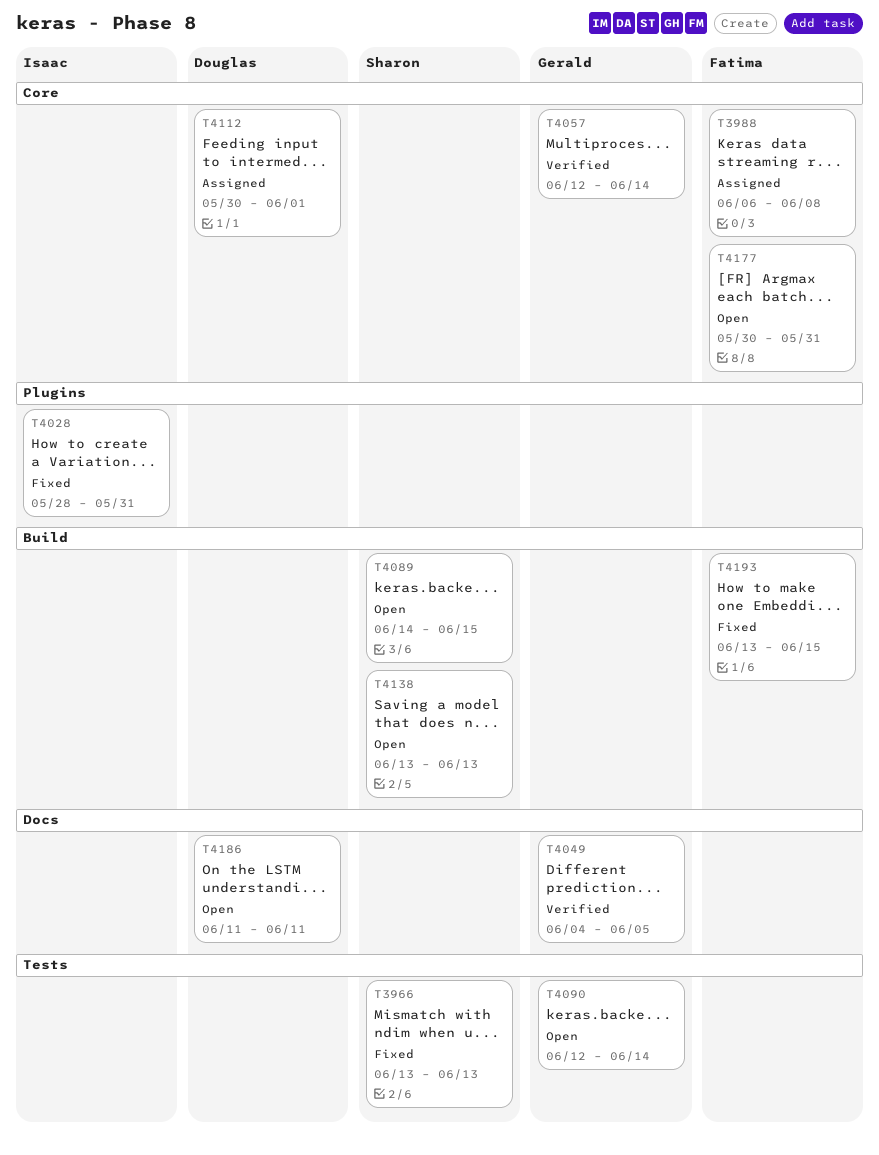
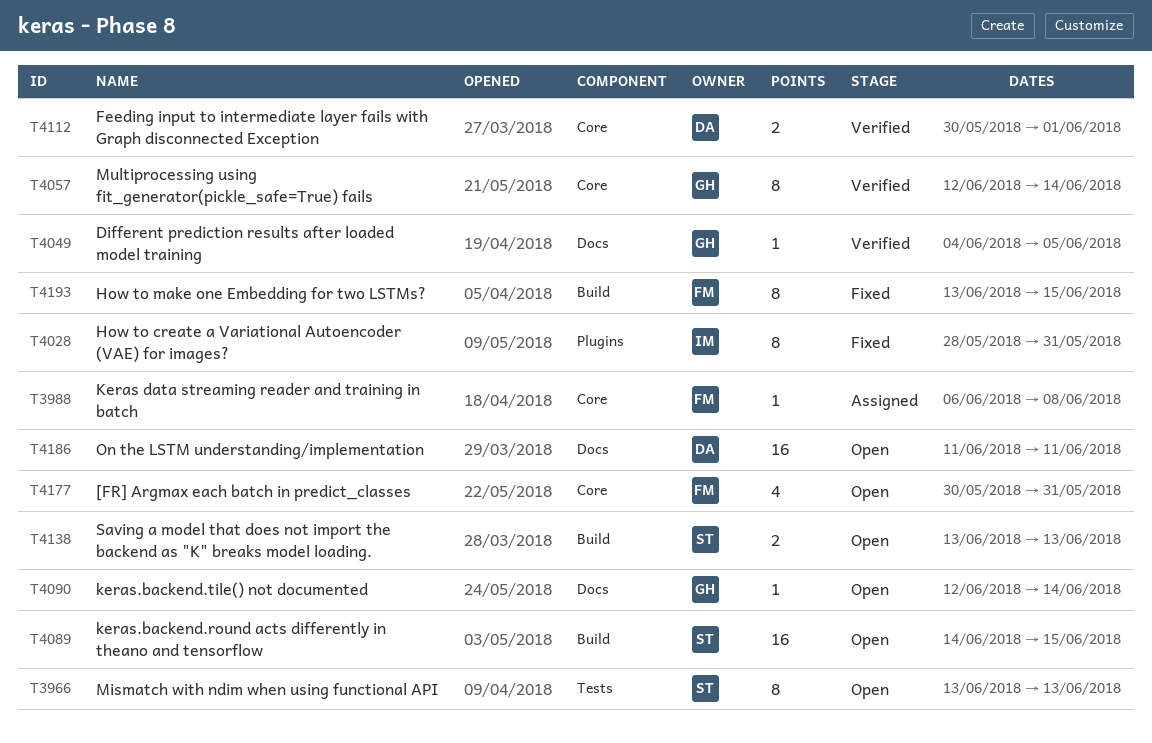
T3966, status: Fixed -> Open
T4090, label: Tests -> Docs
T4112, status: Assigned -> Verified

